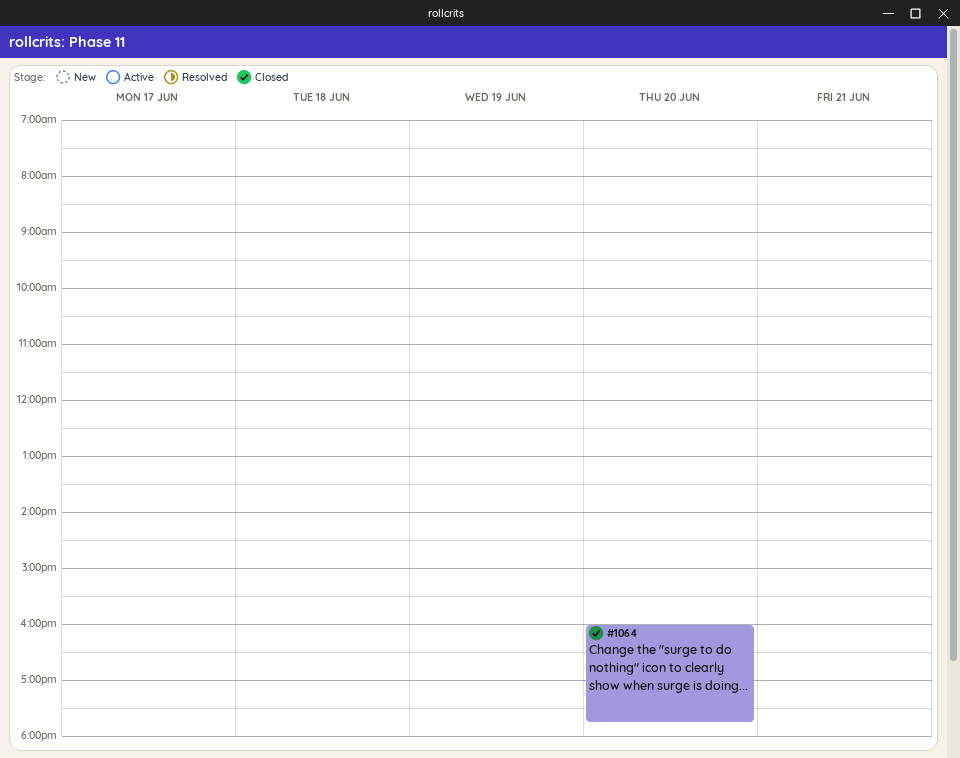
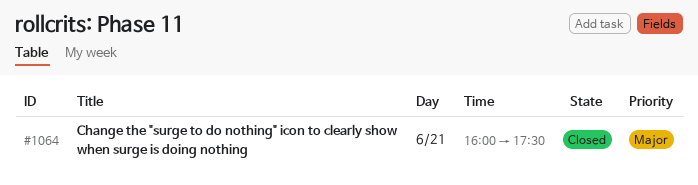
#1064, day: Jun 20 -> Jun 21
#1064, ends: 17:45 -> 17:30

